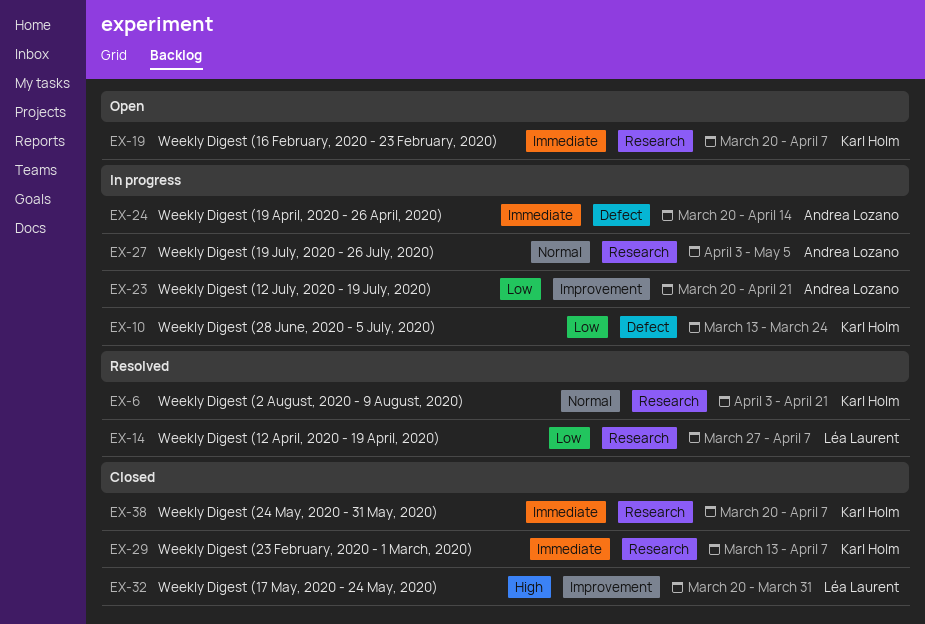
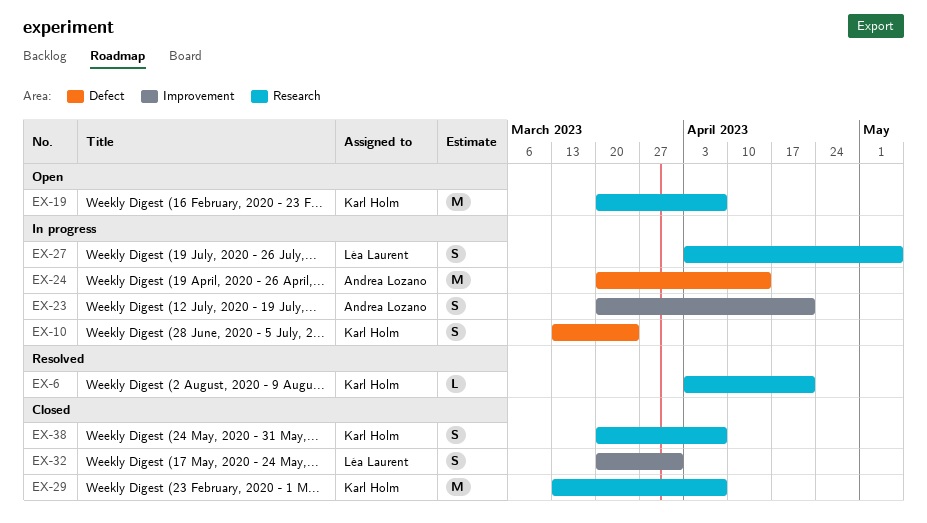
EX-14: present -> none
EX-27, owner: Andrea Lozano -> Léa Laurent

